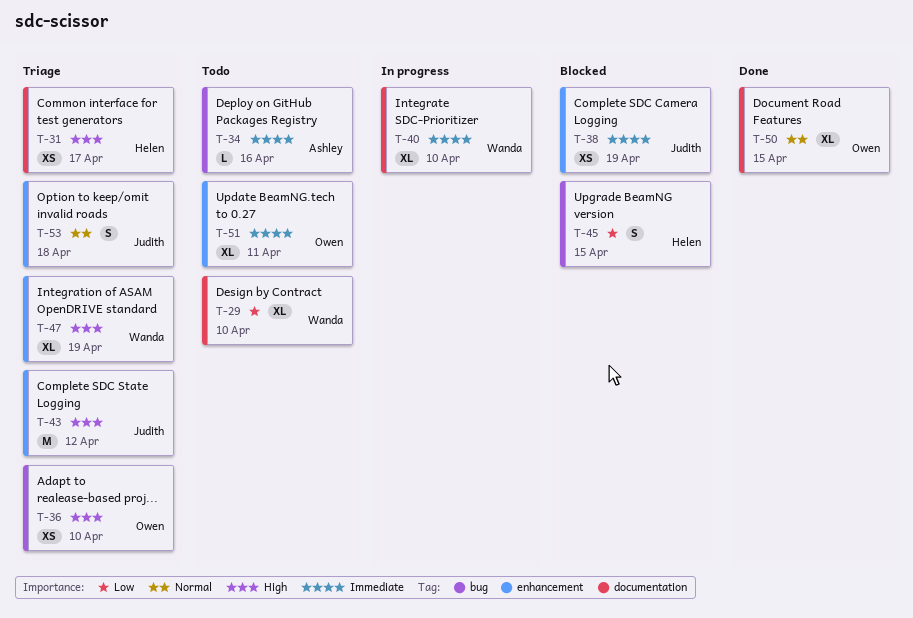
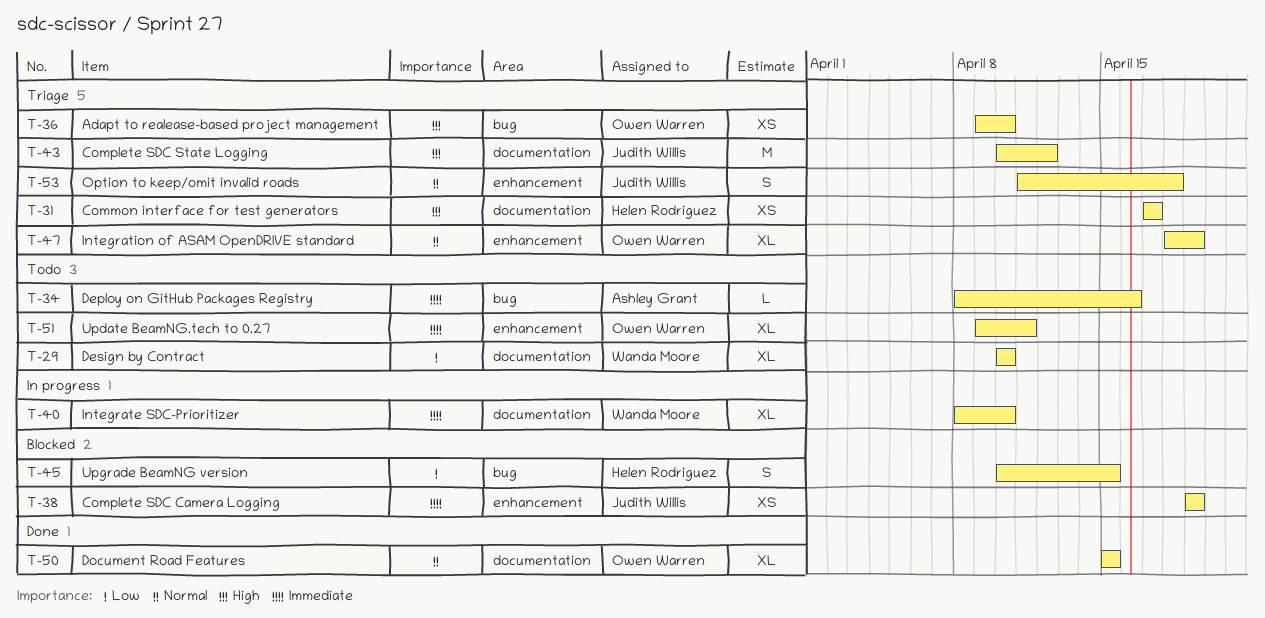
T-43, label: enhancement -> documentation
T-47, owner: Wanda Moore -> Owen Warren
T-47, priority: High -> Normal

